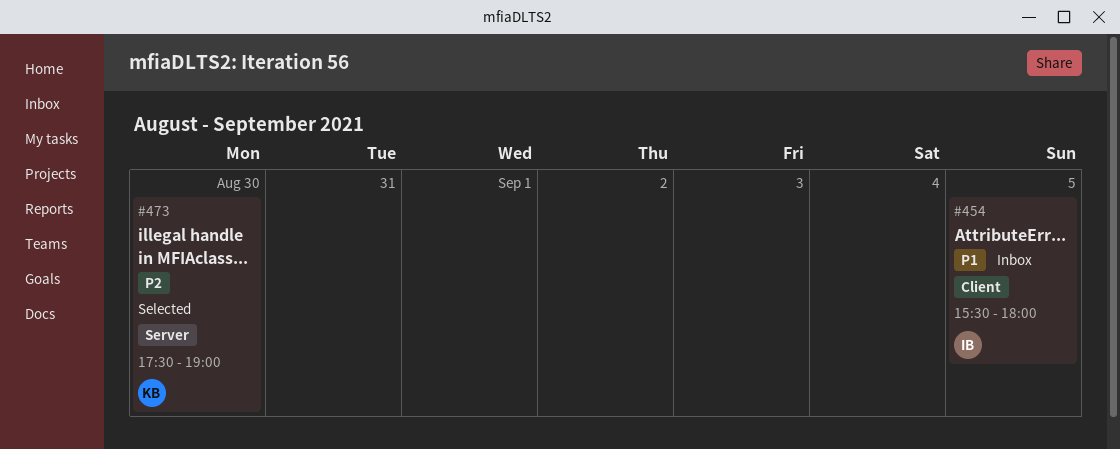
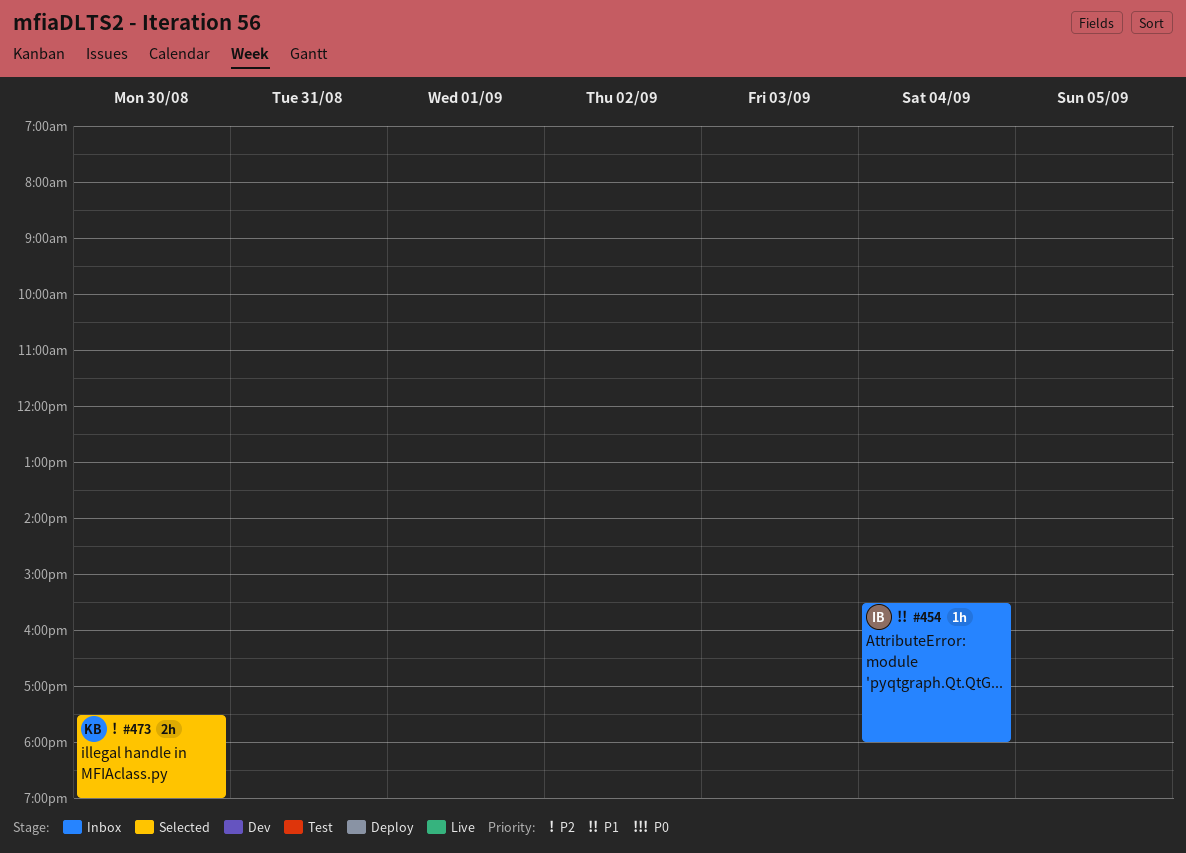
#454, day: Sep 5 -> Sep 4

